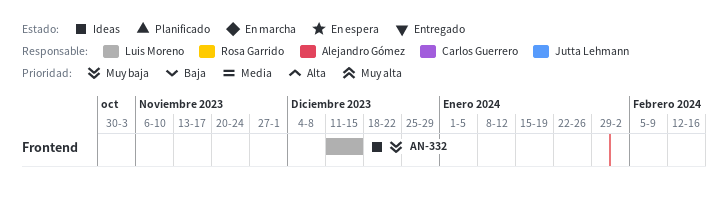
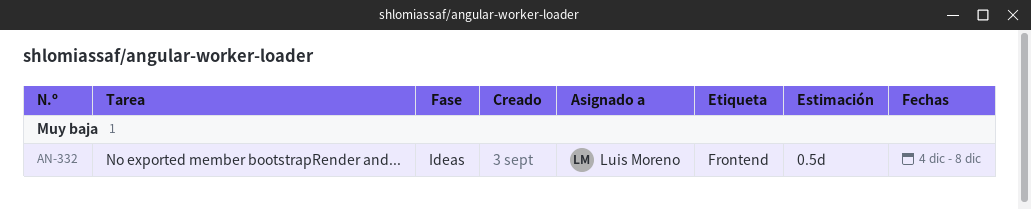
AN-332, start: Dec 11 -> Dec 4
AN-332, due: Dec 15 -> Dec 8

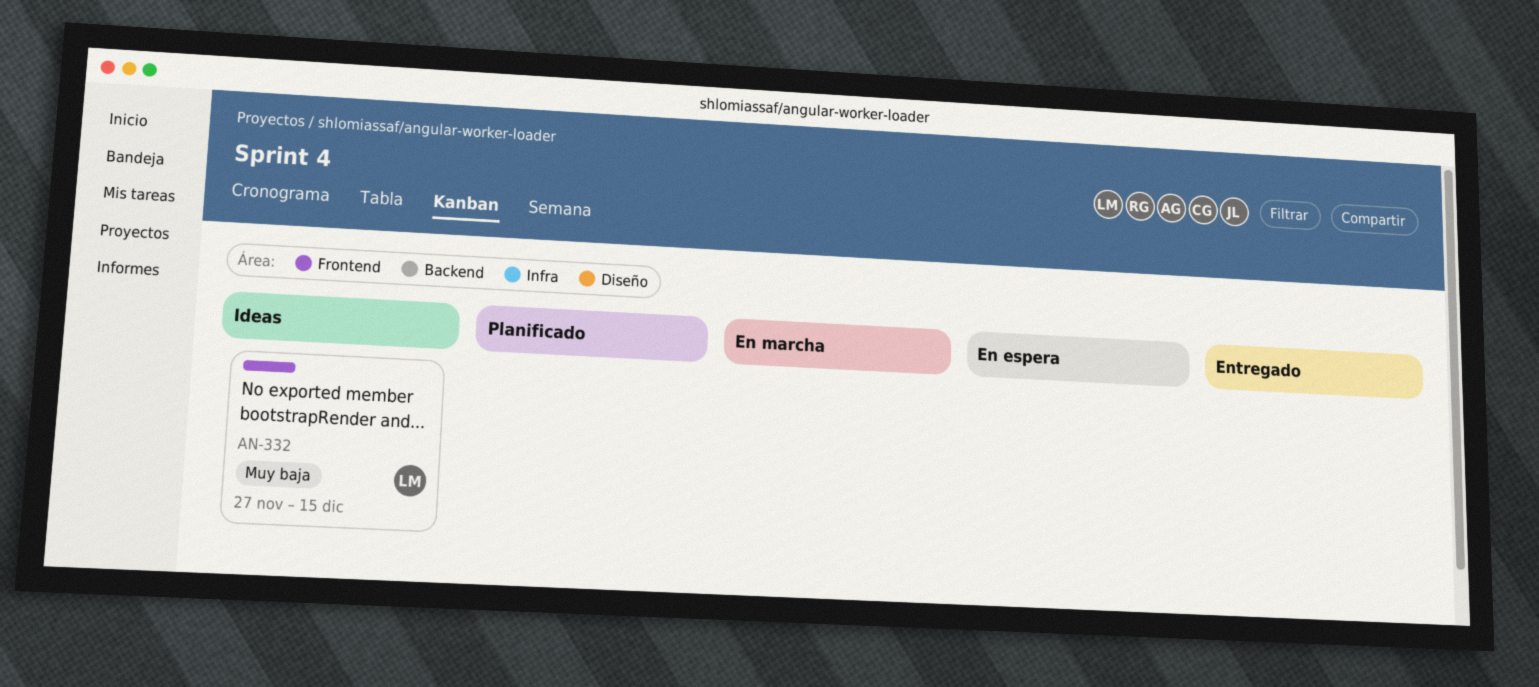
AN-332, start: Dec 4 -> Nov 27
AN-332, due: Dec 8 -> Dec 15

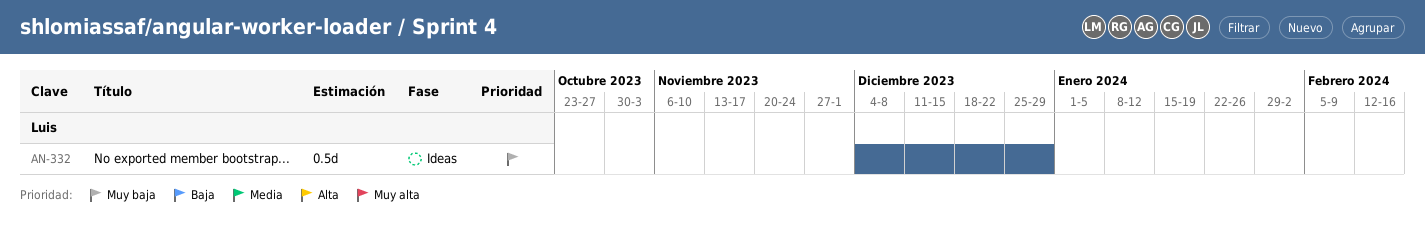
AN-332, start: Nov 27 -> Dec 4
AN-332, due: Dec 15 -> Dec 29

